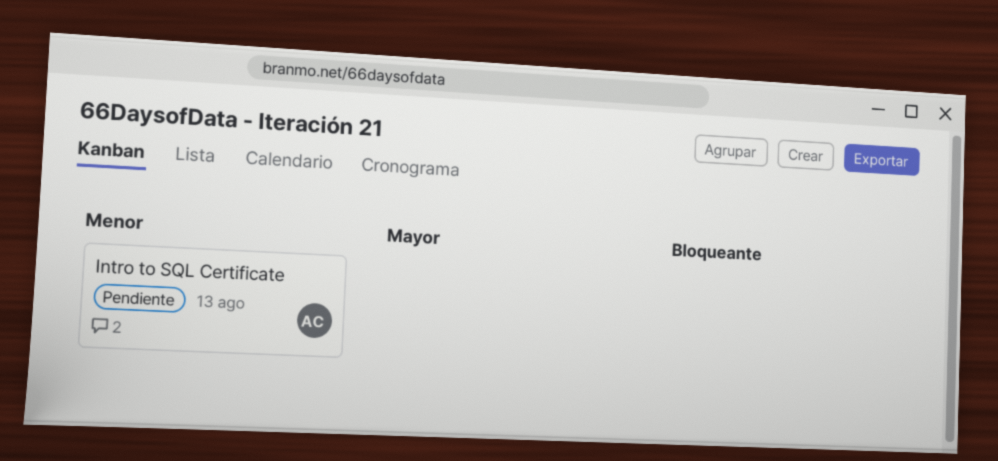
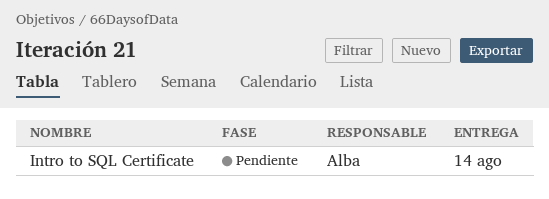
Intro to SQL Certificate, due: Aug 13 -> Aug 14

